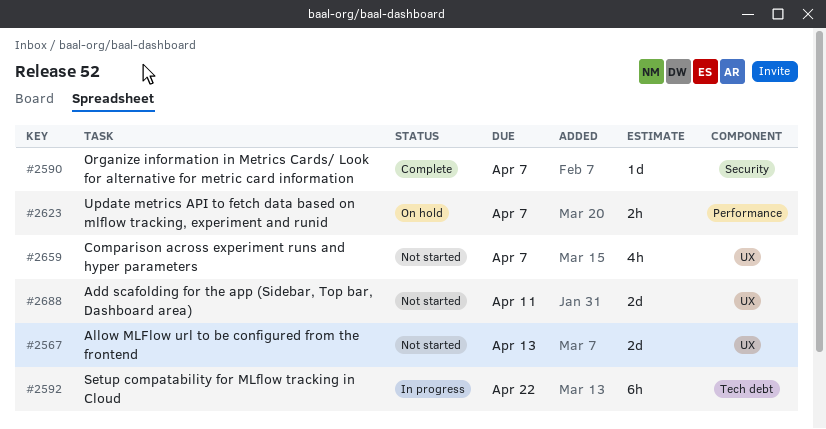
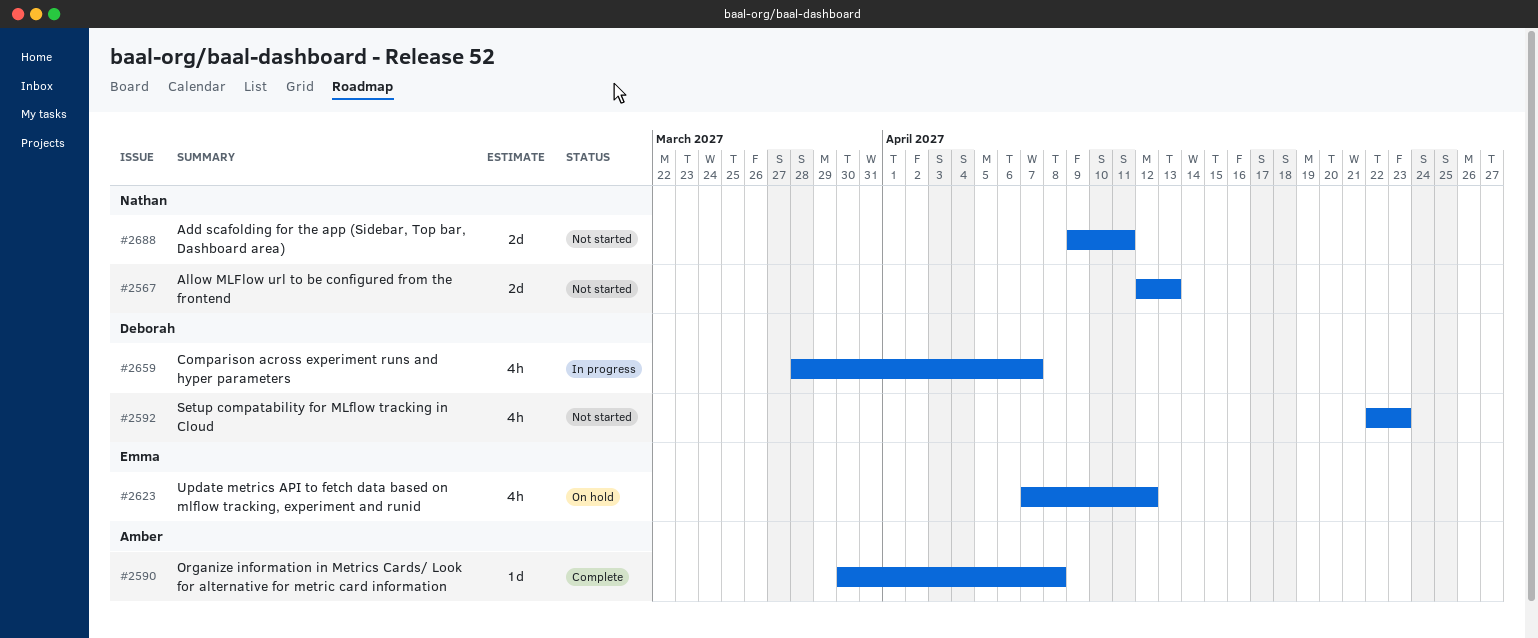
#2590, due: Apr 7 -> Apr 8
#2592, status: In progress -> Not started
#2592, estimate: 6h -> 4h
#2592, due: Apr 22 -> Apr 23
#2623, estimate: 2h -> 4h
#2623, due: Apr 7 -> Apr 12
#2659, status: Not started -> In progress

